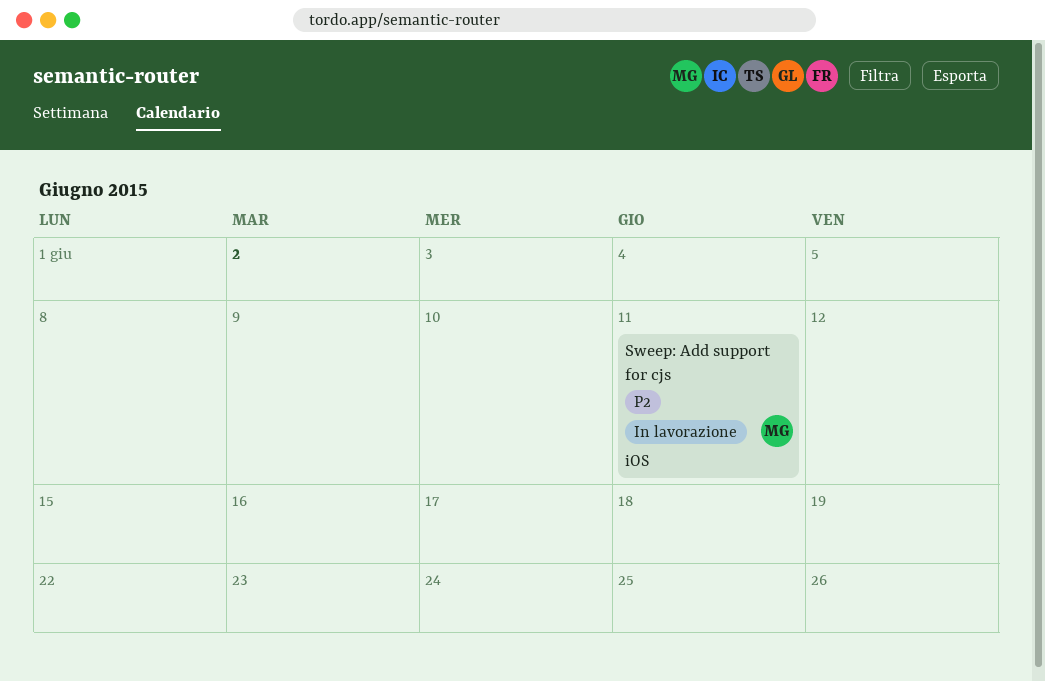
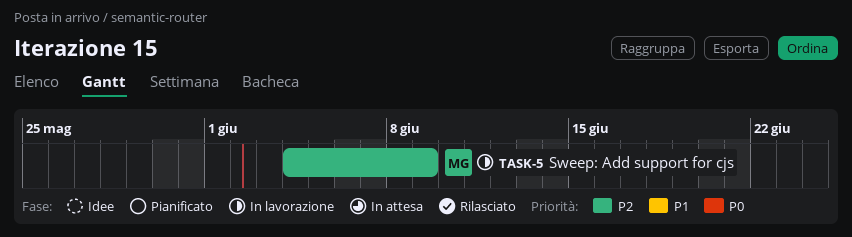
Sweep: Add support for cjs, due: Jun 11 -> Jun 9

